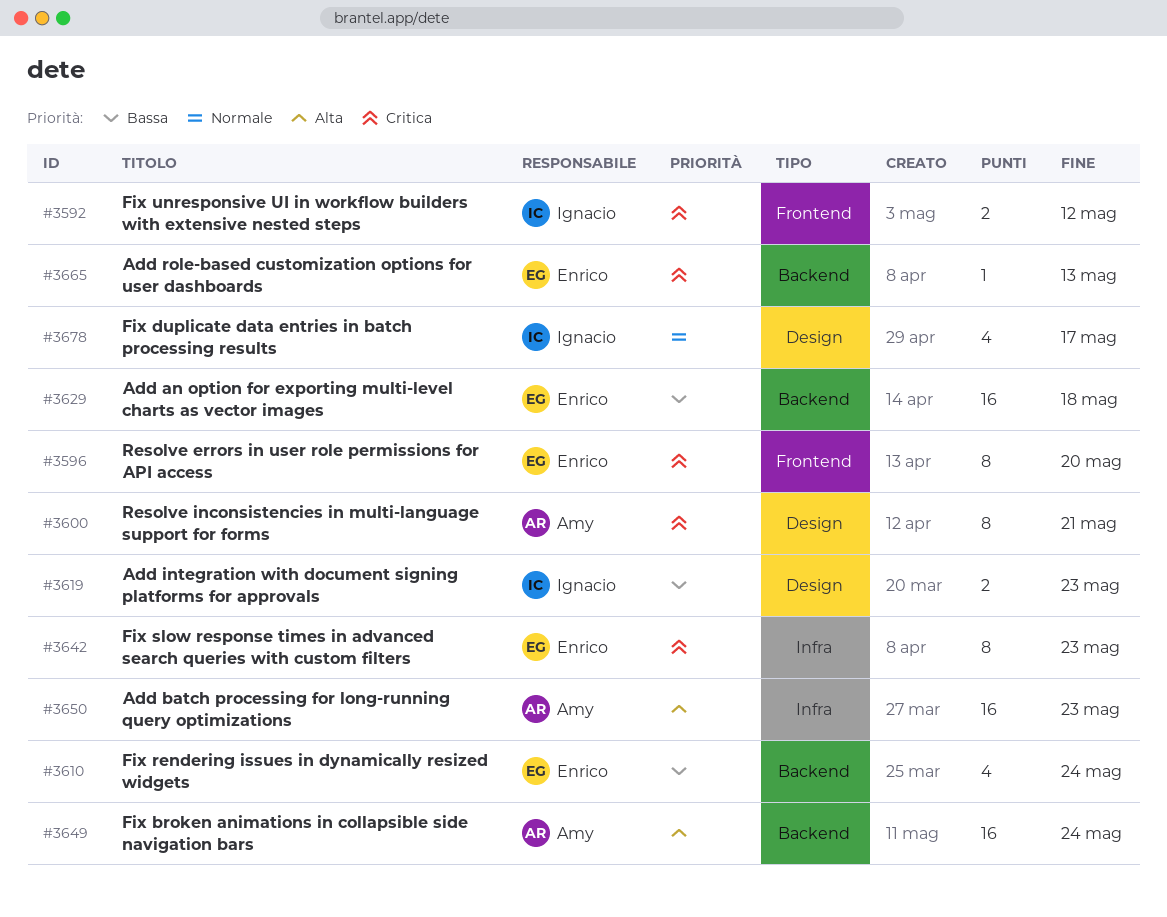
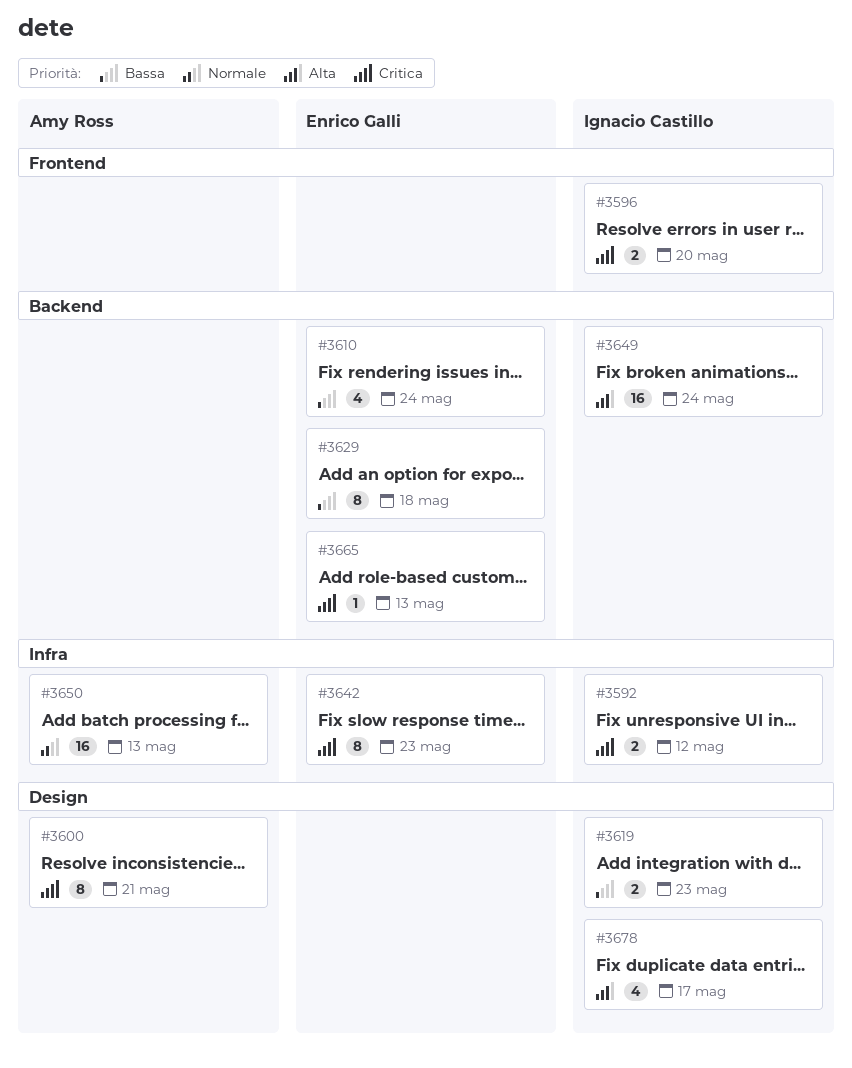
#3592, label: Frontend -> Infra
#3596, owner: Enrico Galli -> Ignacio Castillo
#3596, estimate: 8 -> 2
#3629, estimate: 16 -> 8
#3649, owner: Amy Ross -> Ignacio Castillo
#3650, priority: Alta -> Normale
#3650, due: May 23 -> May 13
#3678, priority: Normale -> Alta

